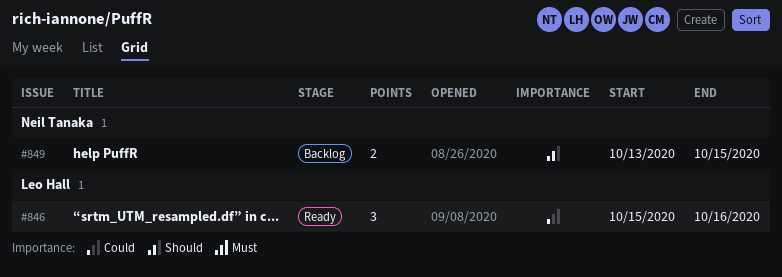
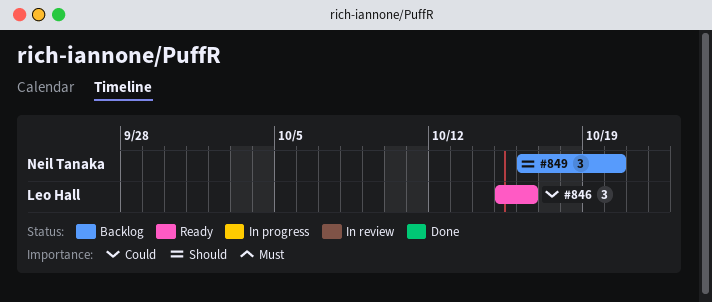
#849, estimate: 2 -> 3
#849, start: Oct 13 -> Oct 16
#849, due: Oct 15 -> Oct 20

